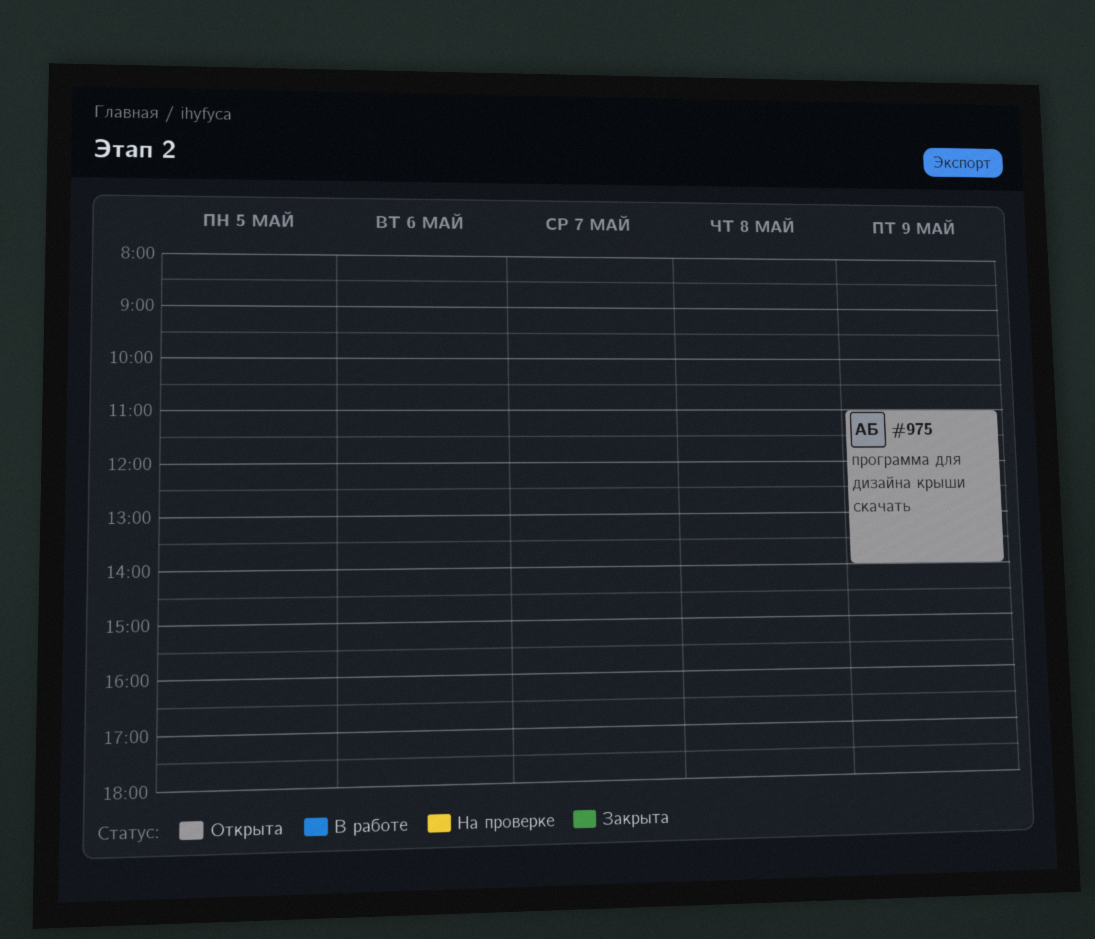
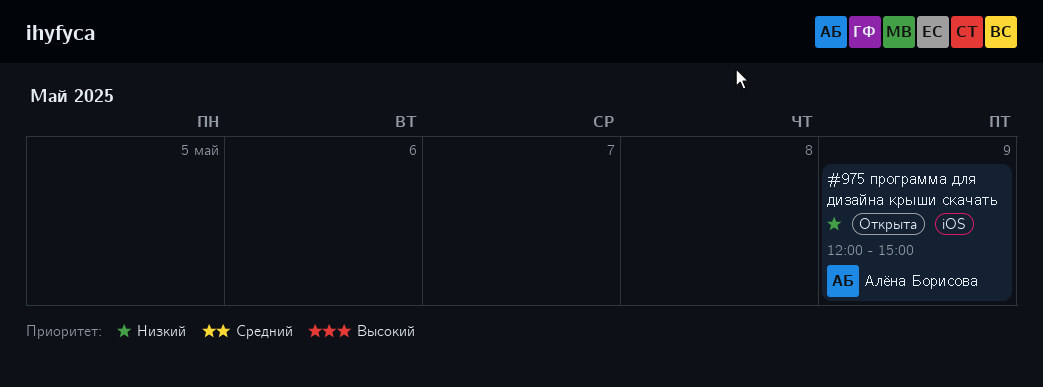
#975, begins: 11:00 -> 12:00
#975, ends: 14:00 -> 15:00

